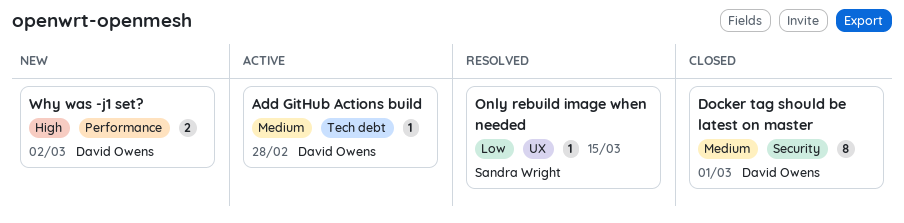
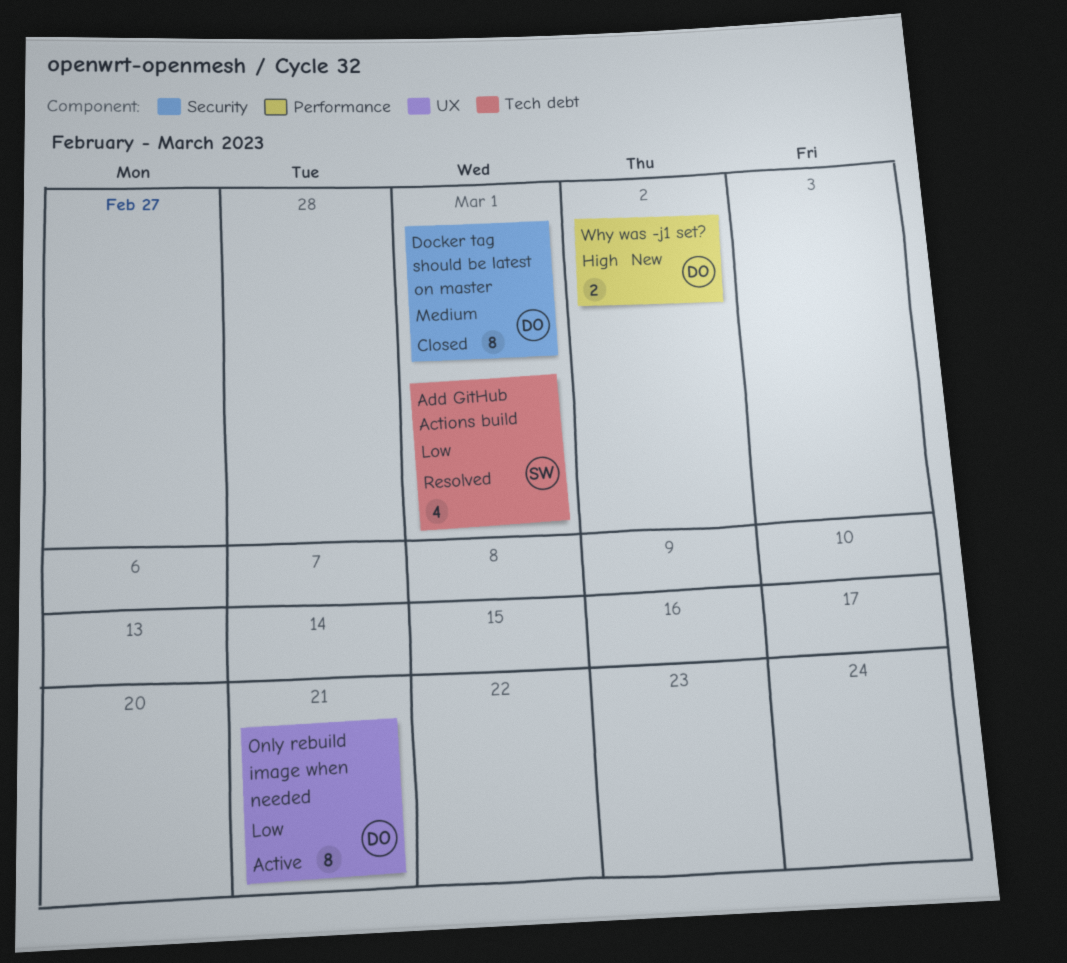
Add GitHub Actions build, status: Active -> Resolved
Add GitHub Actions build, owner: David Owens -> Sandra Wright
Add GitHub Actions build, priority: Medium -> Low
Add GitHub Actions build, estimate: 1 -> 4
Add GitHub Actions build, due: Feb 28 -> Mar 1
Only rebuild image when needed, status: Resolved -> Active
Only rebuild image when needed, owner: Sandra Wright -> David Owens
Only rebuild image when needed, estimate: 1 -> 8
Only rebuild image when needed, due: Mar 15 -> Mar 21

